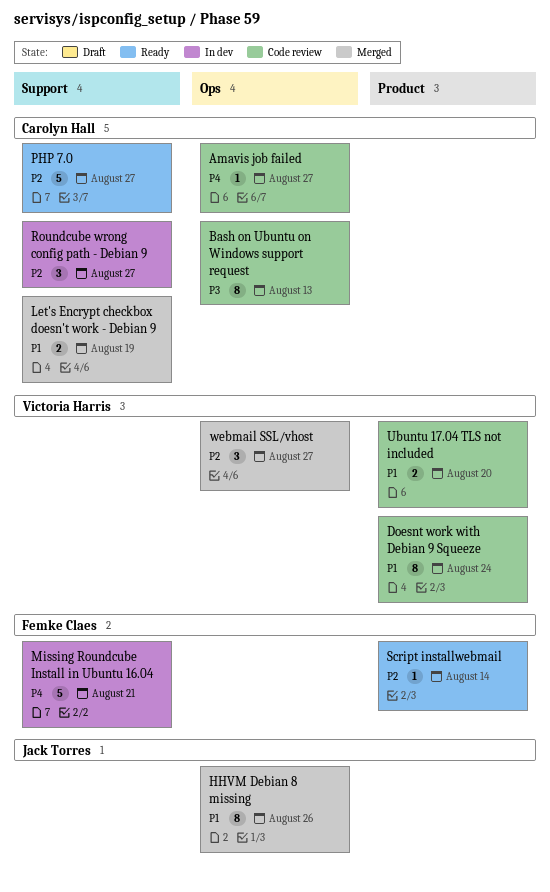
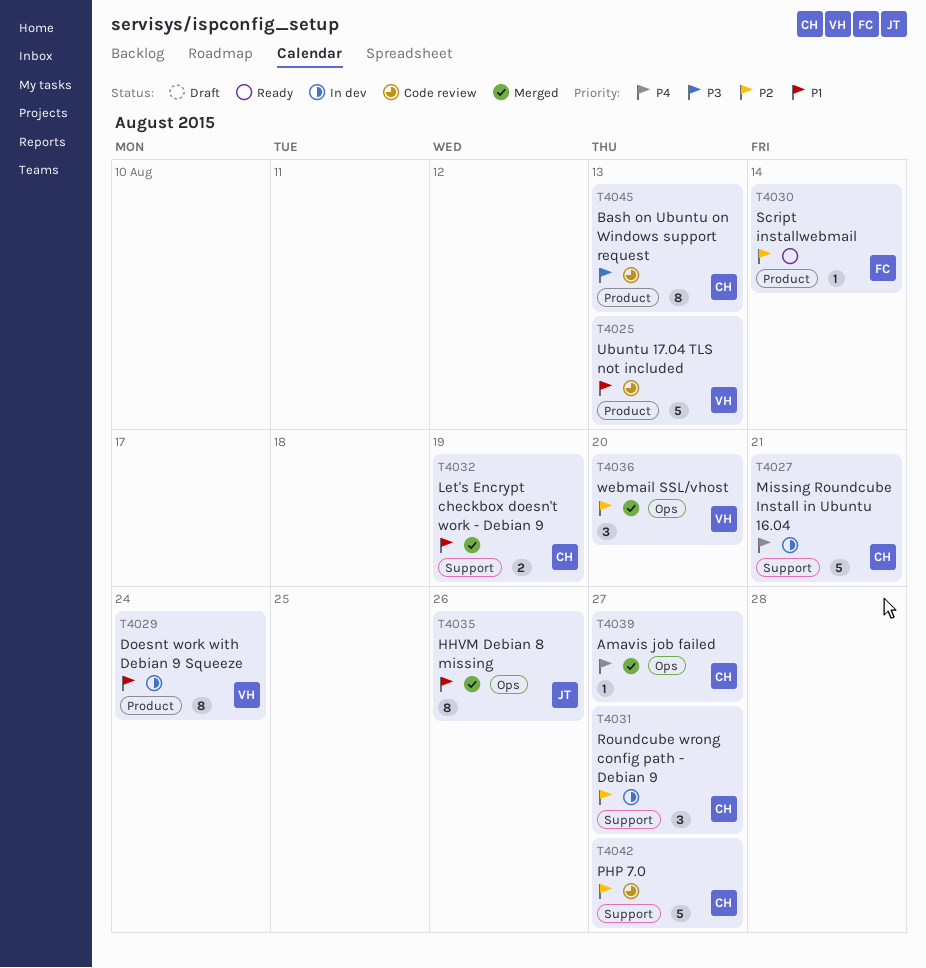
Amavis job failed, status: Code review -> Merged
Bash on Ubuntu on Windows support request, label: Ops -> Product
Doesnt work with Debian 9 Squeeze, status: Code review -> In dev
Missing Roundcube Install in Ubuntu 16.04, owner: Femke Claes -> Carolyn Hall
PHP 7.0, status: Ready -> Code review
Ubuntu 17.04 TLS not included, estimate: 2 -> 5
Ubuntu 17.04 TLS not included, due: Aug 20 -> Aug 13
webmail SSL/vhost, due: Aug 27 -> Aug 20

